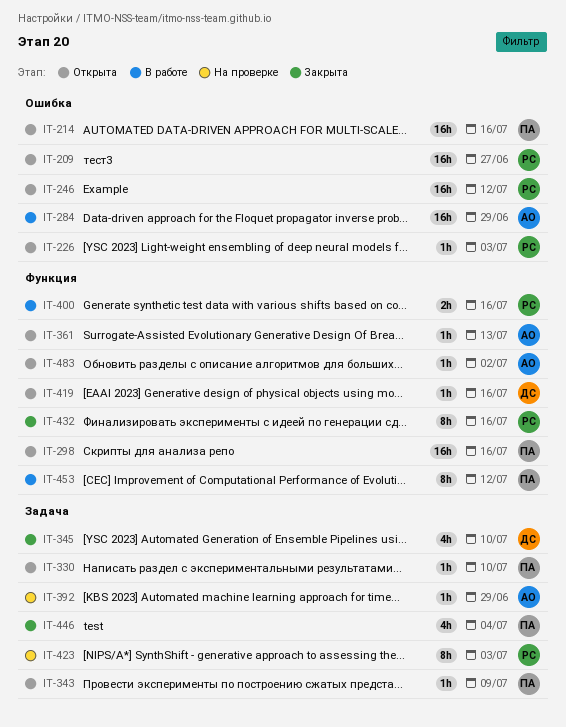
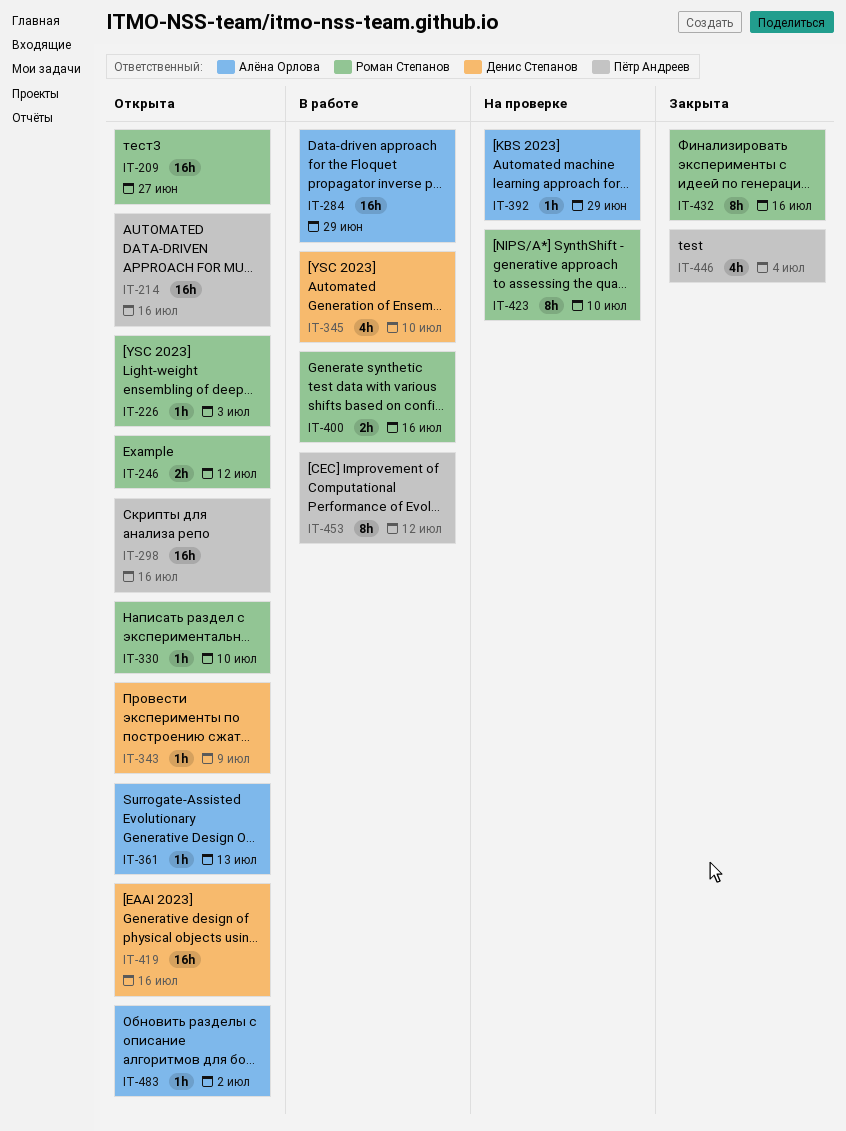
IT-246, estimate: 16h -> 2h
IT-330, owner: Пётр Андреев -> Роман Степанов
IT-343, owner: Пётр Андреев -> Денис Степанов
IT-345, status: Закрыта -> В работе
IT-419, estimate: 1h -> 16h
IT-423, due: Jul 3 -> Jul 10

